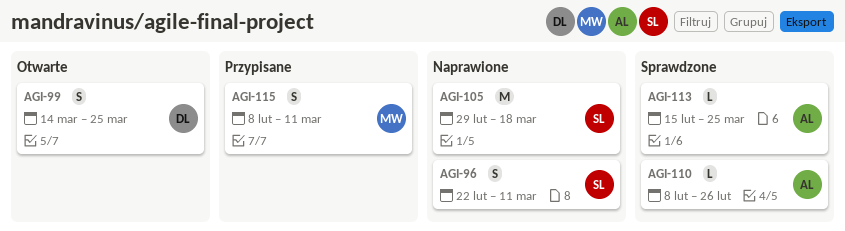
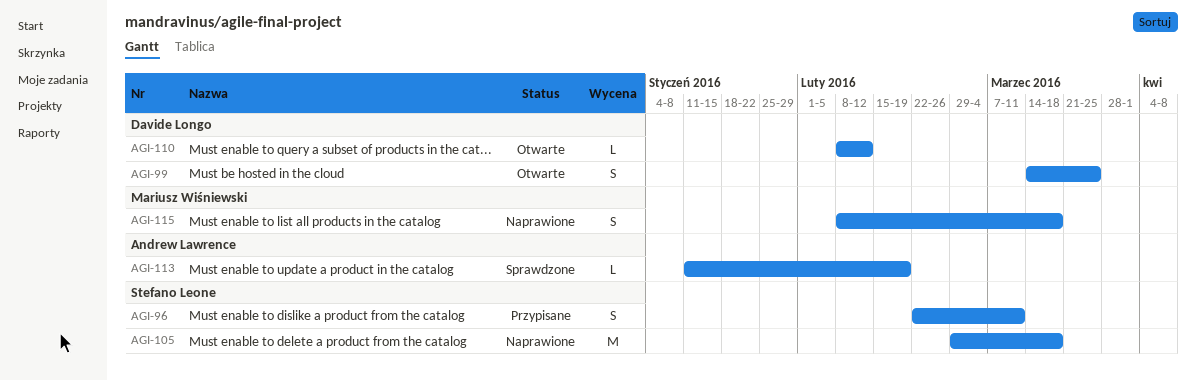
AGI-96, status: Naprawione -> Przypisane
AGI-110, status: Sprawdzone -> Otwarte
AGI-110, owner: Andrew Lawrence -> Davide Longo
AGI-110, due: Feb 26 -> Feb 12
AGI-113, start: Feb 15 -> Jan 11
AGI-113, due: Mar 25 -> Feb 19
AGI-115, status: Przypisane -> Naprawione
AGI-115, due: Mar 11 -> Mar 18

